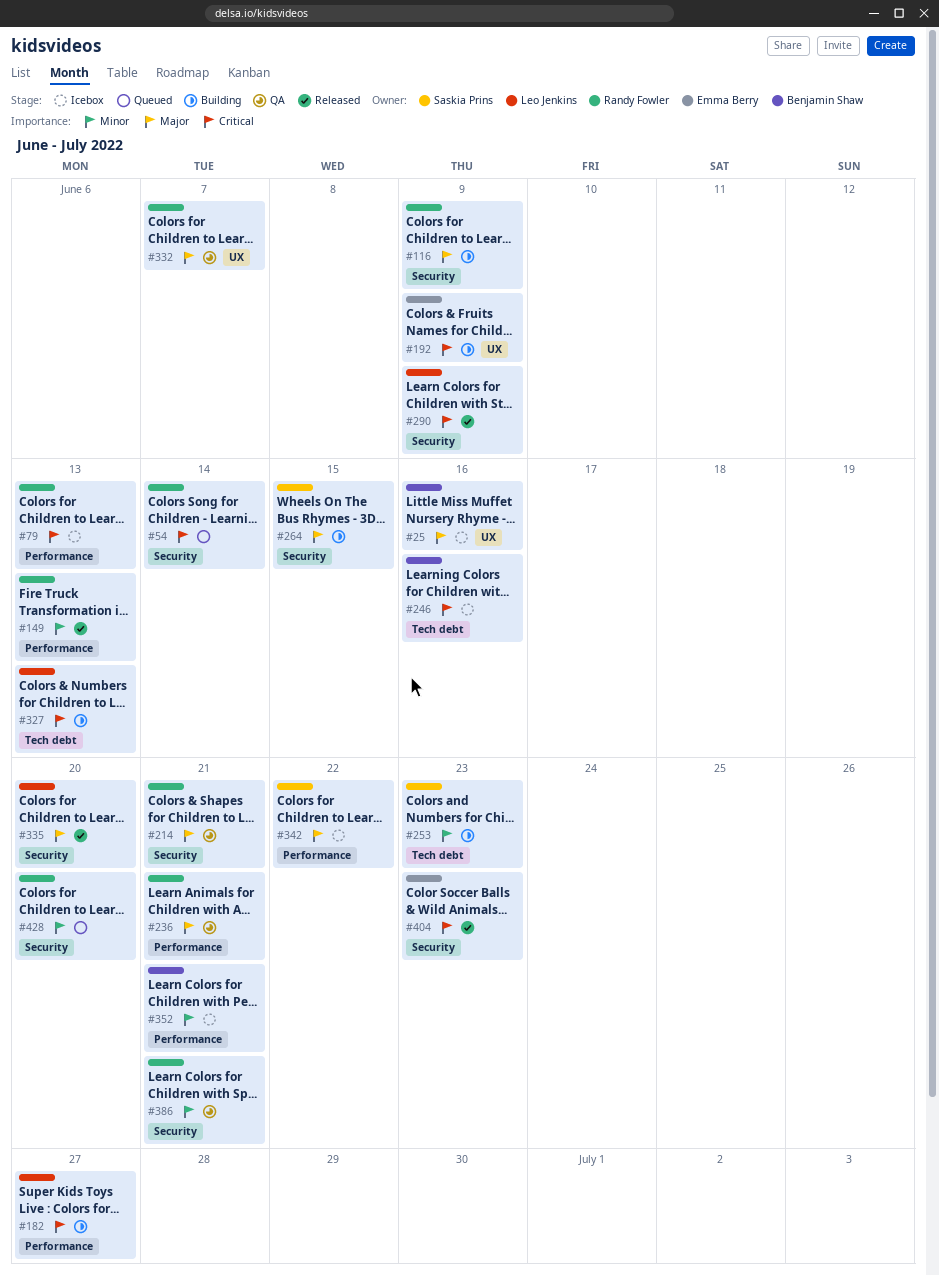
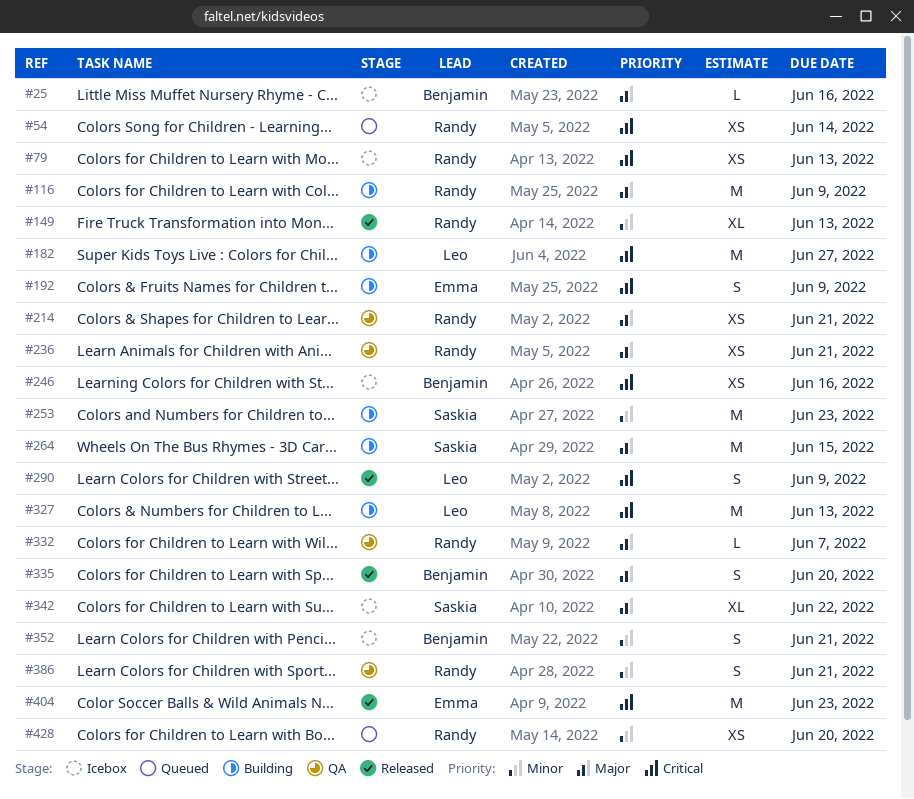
#335, owner: Leo Jenkins -> Benjamin Shaw

